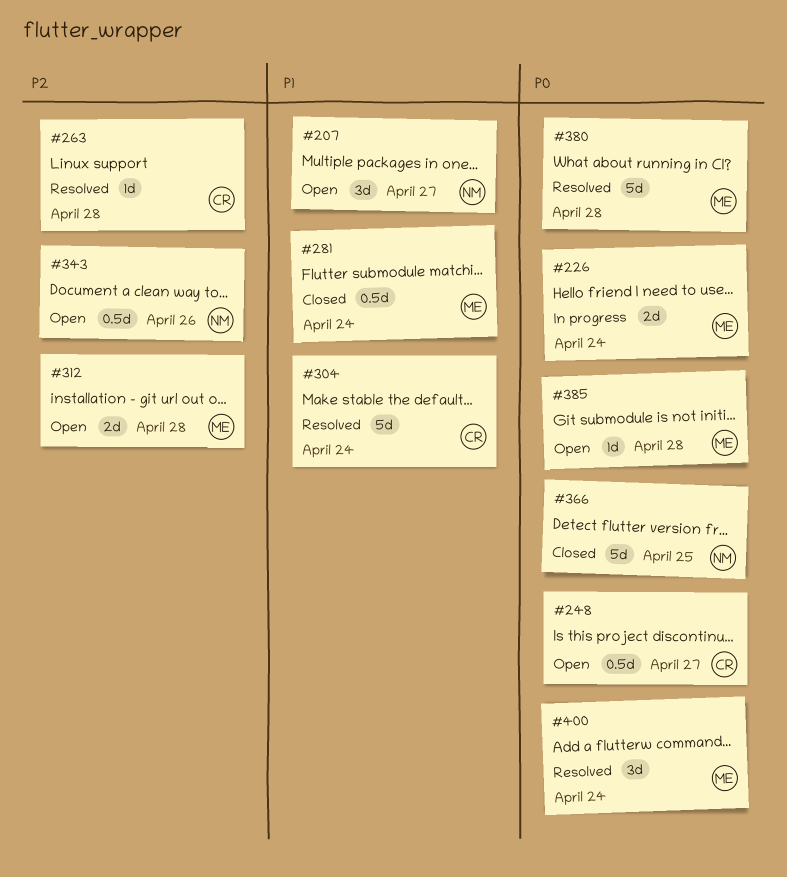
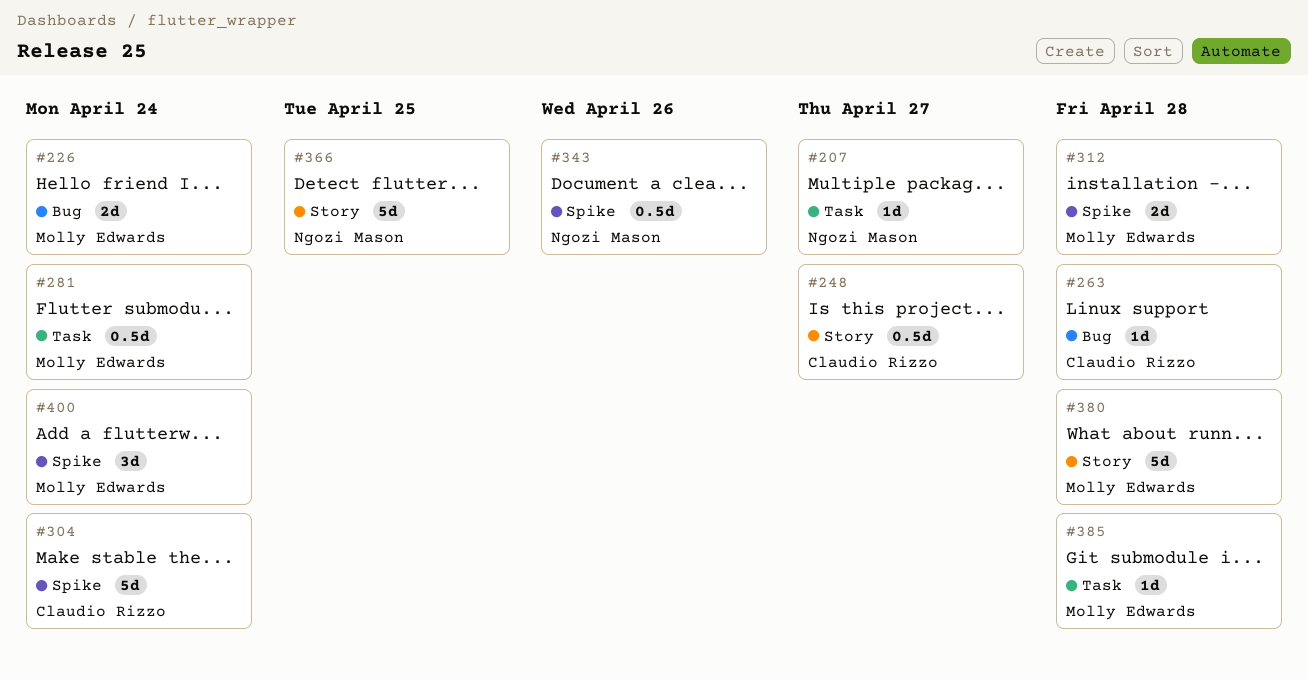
#207, estimate: 3d -> 1d

